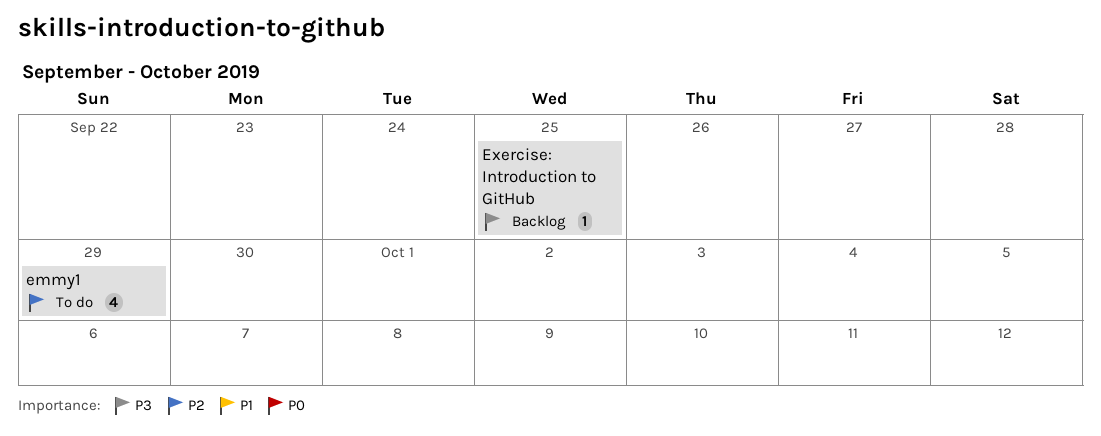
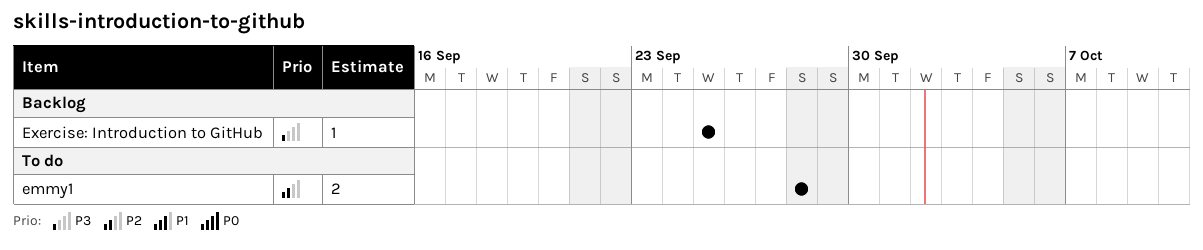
emmy1, estimate: 4 -> 2
emmy1, due: Sep 29 -> Sep 28

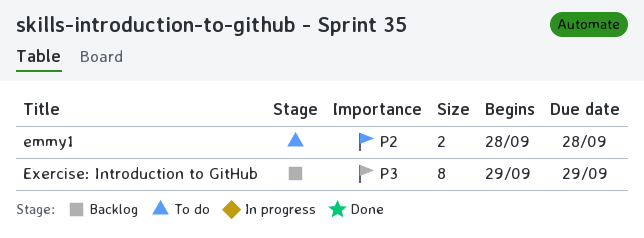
Exercise: Introduction to GitHub, estimate: 1 -> 8
Exercise: Introduction to GitHub, start: Sep 25 -> Sep 29
Exercise: Introduction to GitHub, due: Sep 25 -> Sep 29

